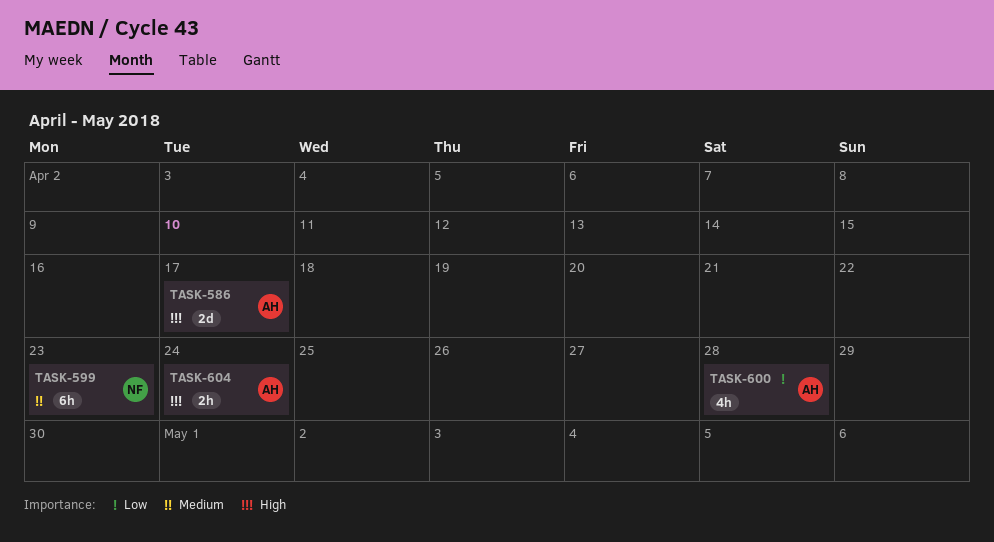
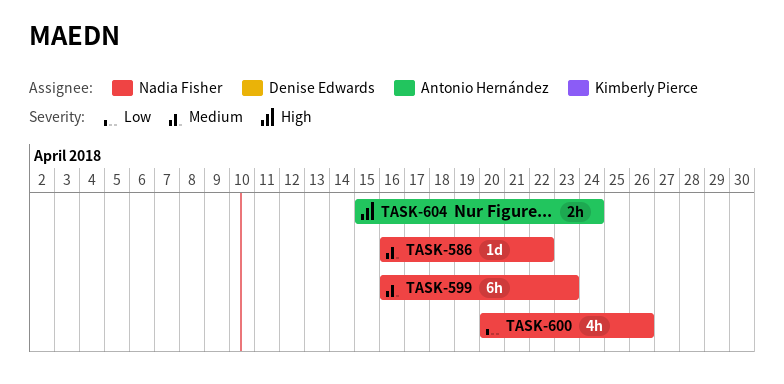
TASK-586, owner: Antonio Hernández -> Nadia Fisher
TASK-586, priority: High -> Medium
TASK-586, estimate: 2d -> 1d
TASK-586, due: Apr 17 -> Apr 22
TASK-600, owner: Antonio Hernández -> Nadia Fisher
TASK-600, due: Apr 28 -> Apr 26

